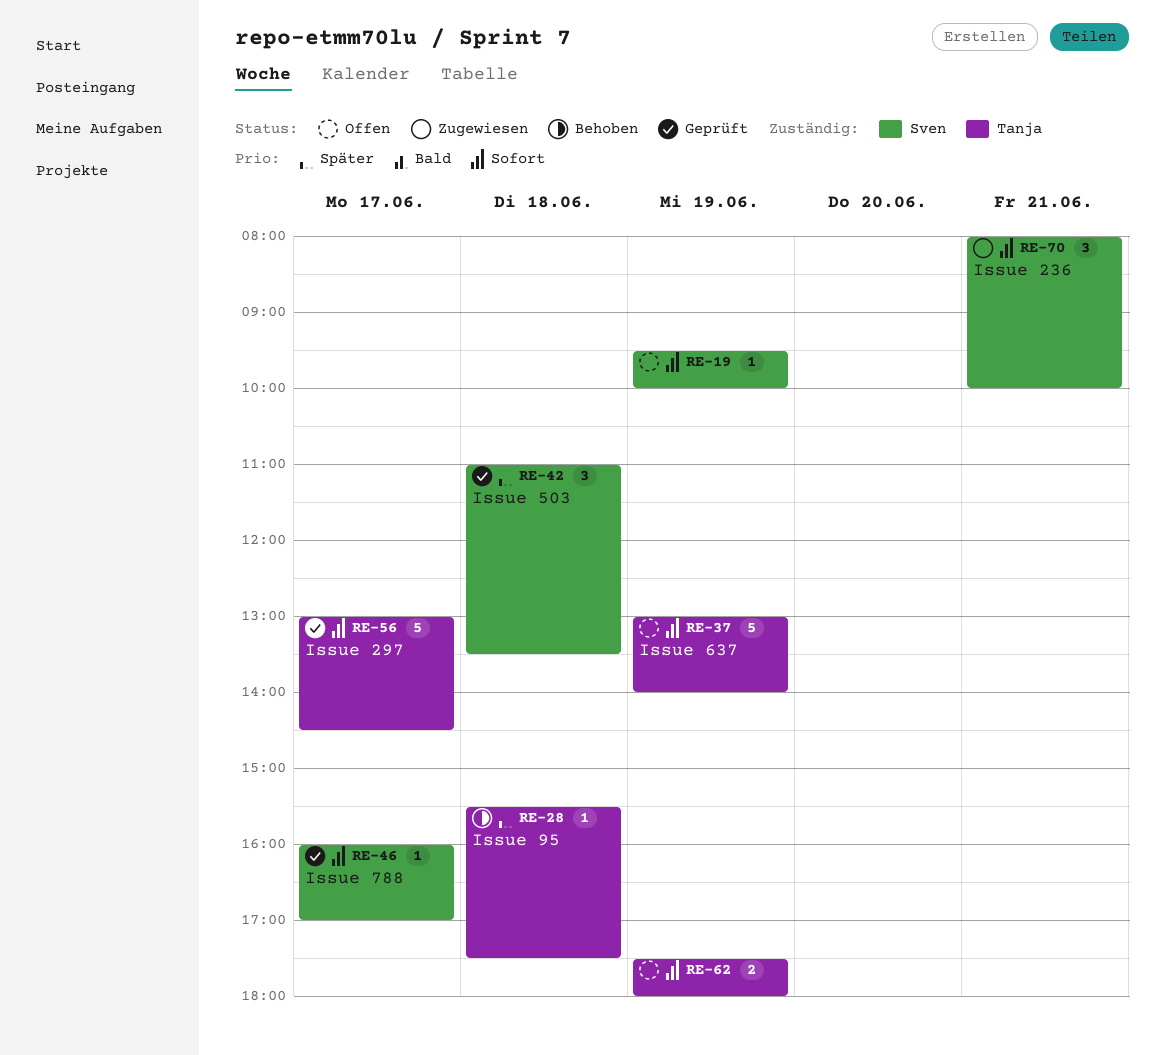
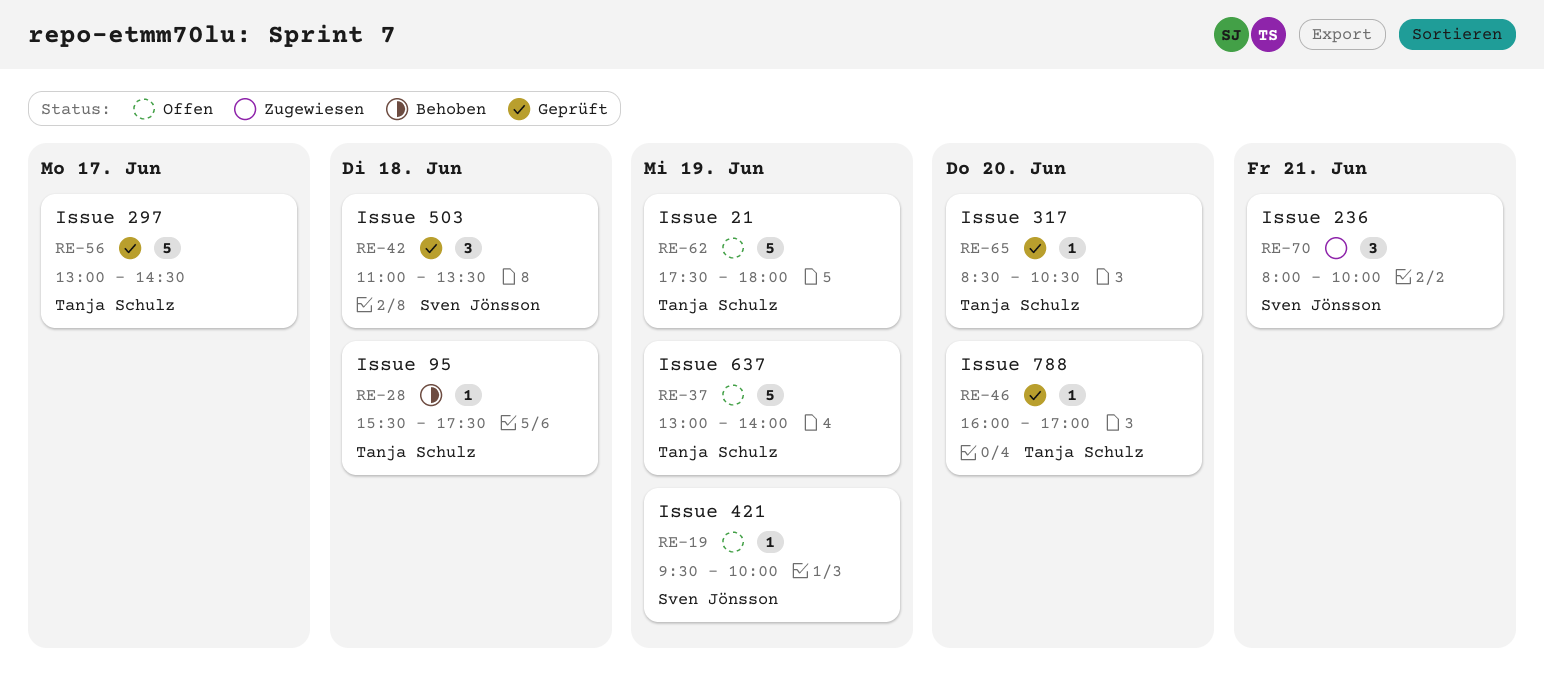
RE-46, owner: Sven Jönsson -> Tanja Schulz
RE-46, day: Jun 17 -> Jun 20
RE-62, estimate: 2 -> 5
RE-65: none -> present

